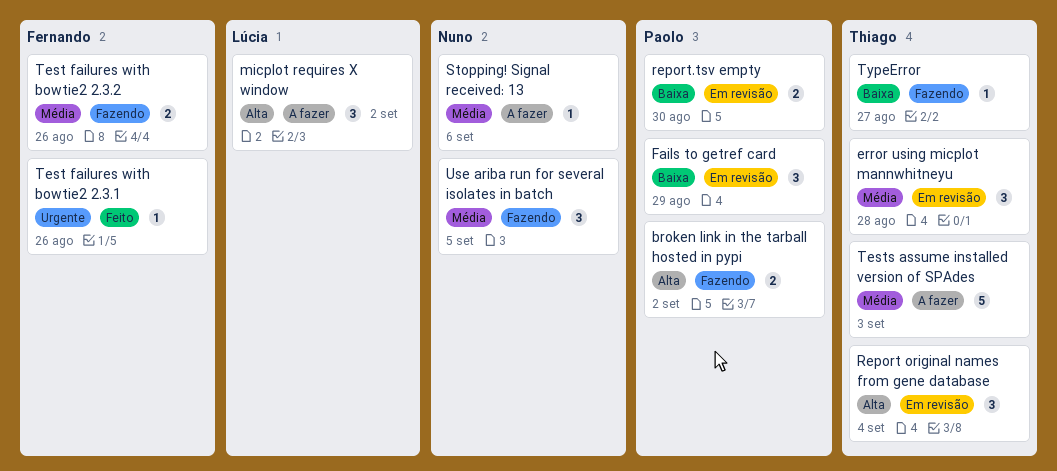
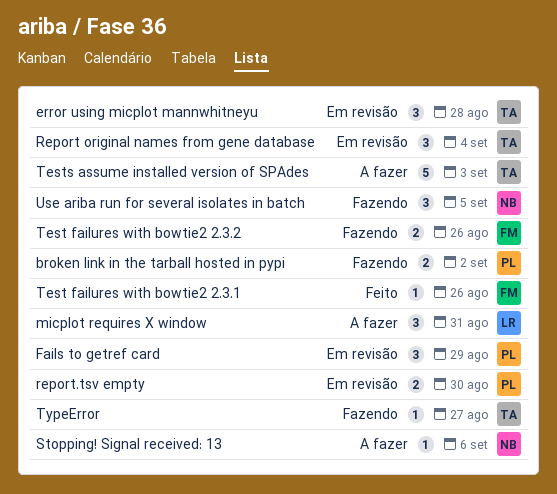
micplot requires X window, due: Sep 2 -> Aug 31

